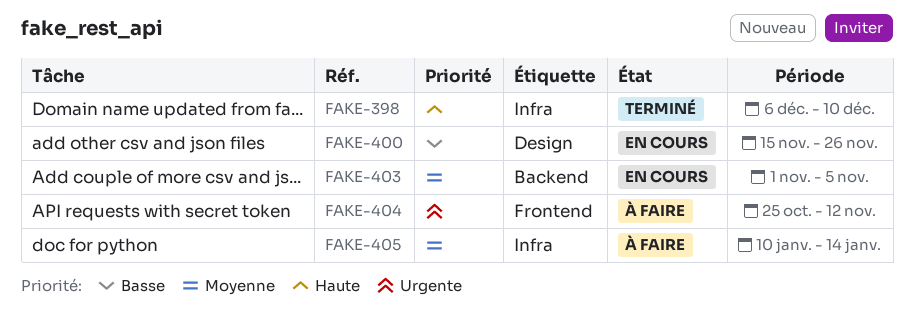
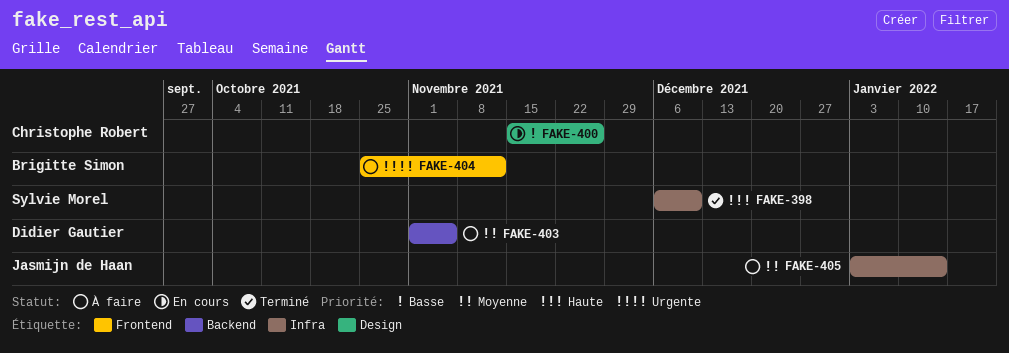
FAKE-403, status: En cours -> À faire
FAKE-405, start: Jan 10 -> Jan 3

